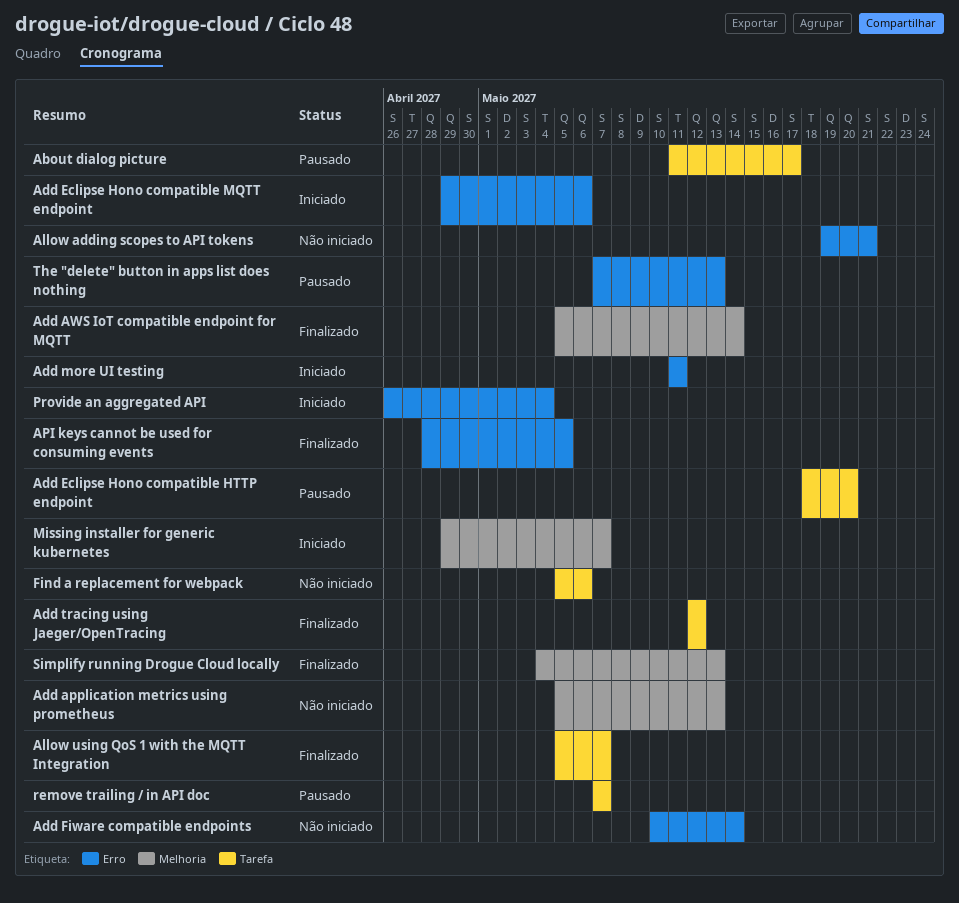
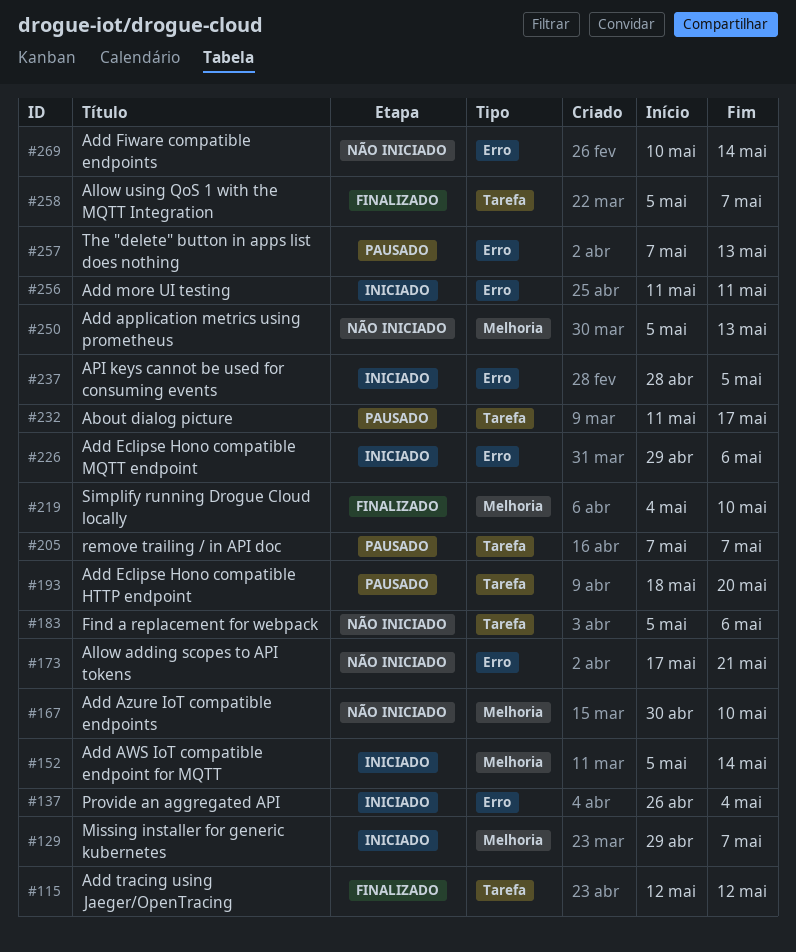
Add AWS IoT compatible endpoint for MQTT, status: Finalizado -> Iniciado
Add Azure IoT compatible endpoints: none -> present
Allow adding scopes to API tokens, start: May 19 -> May 17
API keys cannot be used for consuming events, status: Finalizado -> Iniciado
Simplify running Drogue Cloud locally, due: May 13 -> May 10

